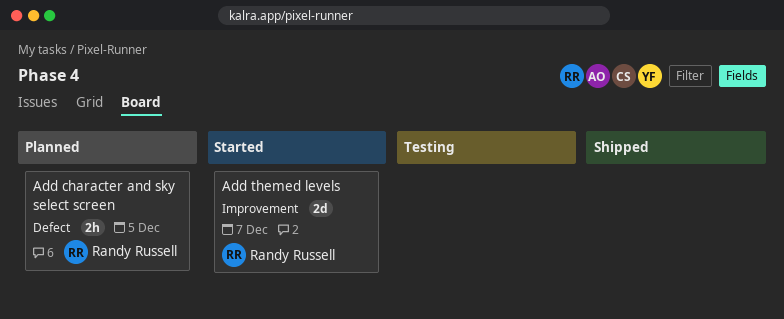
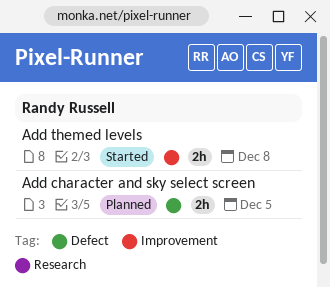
Add themed levels, estimate: 2d -> 2h
Add themed levels, due: Dec 7 -> Dec 8

